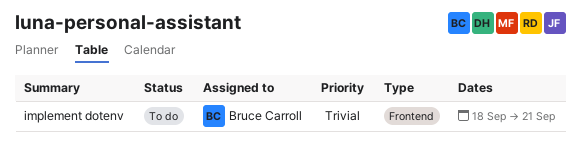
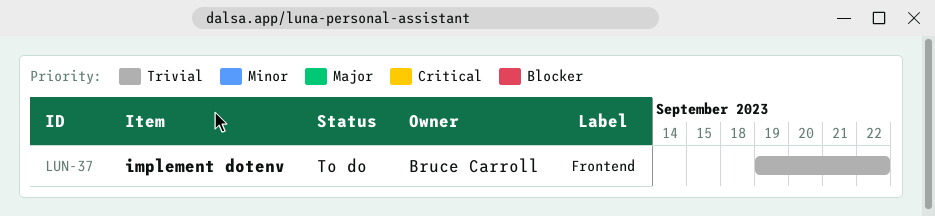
implement dotenv, start: Sep 18 -> Sep 19
implement dotenv, due: Sep 21 -> Sep 22

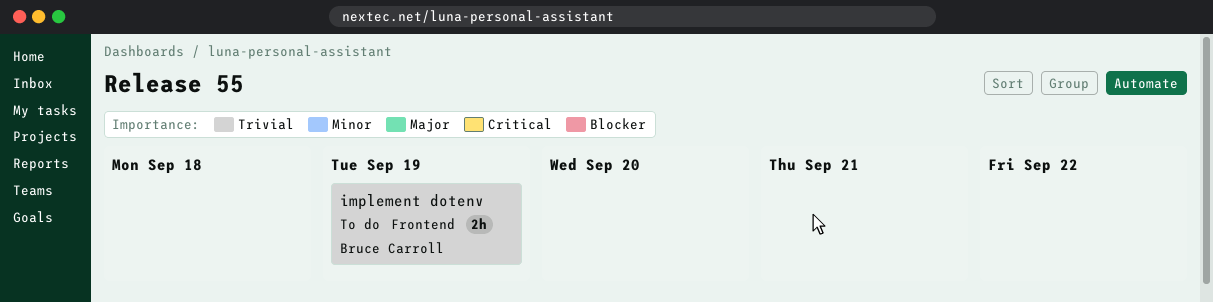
implement dotenv, due: Sep 22 -> Sep 19

